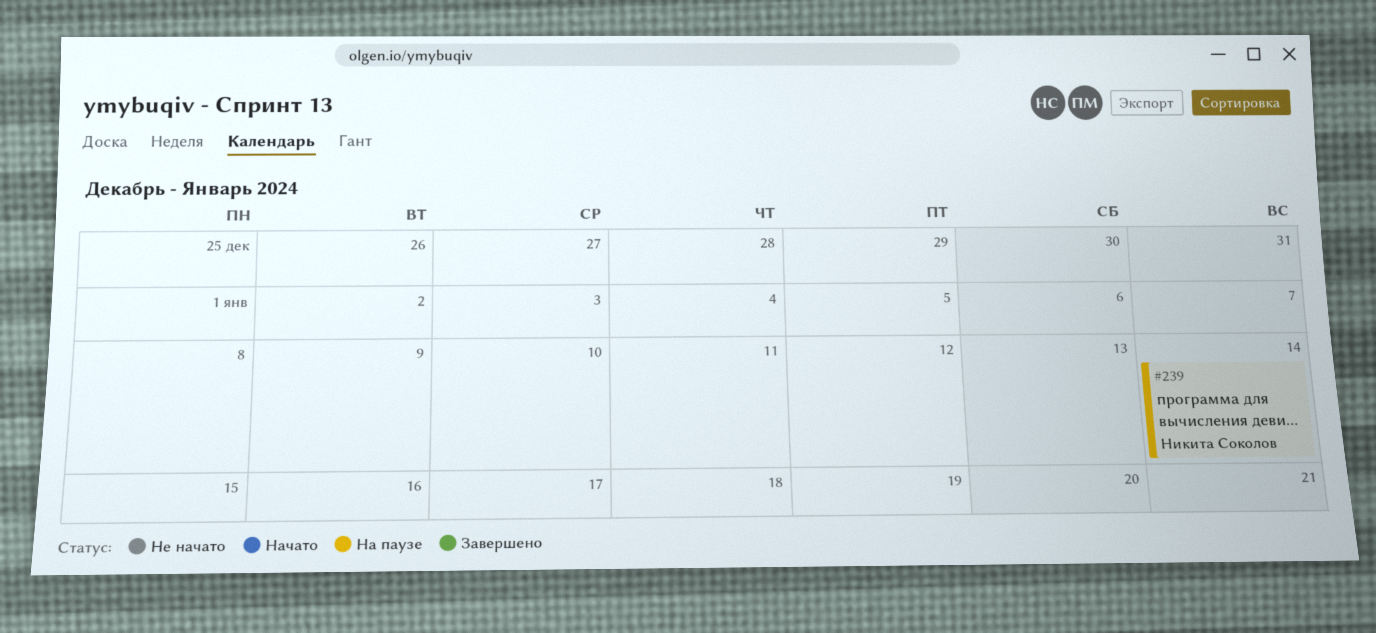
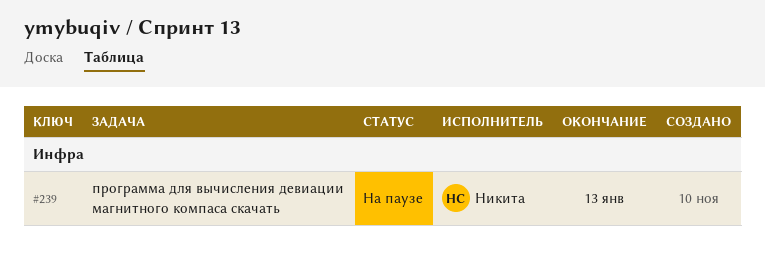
#239, due: Jan 14 -> Jan 13

